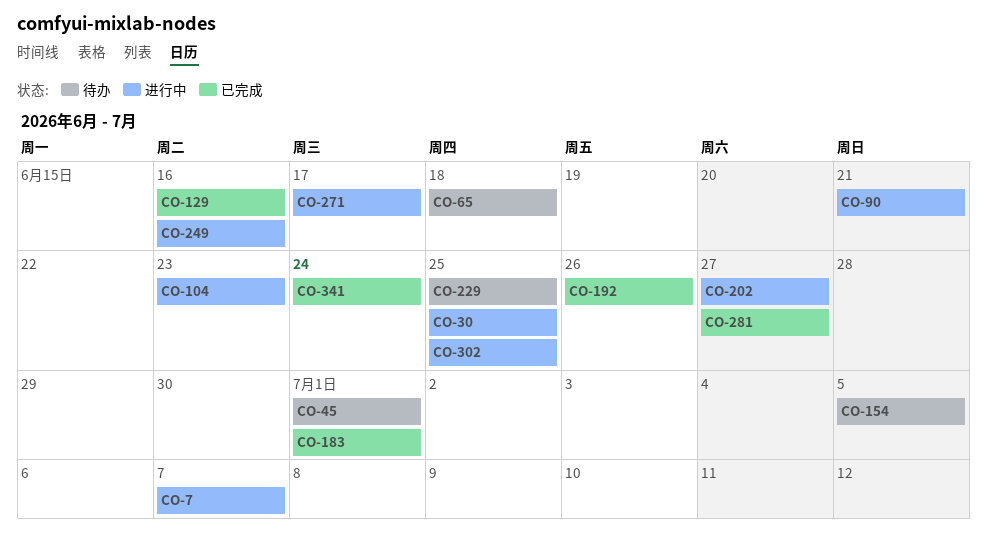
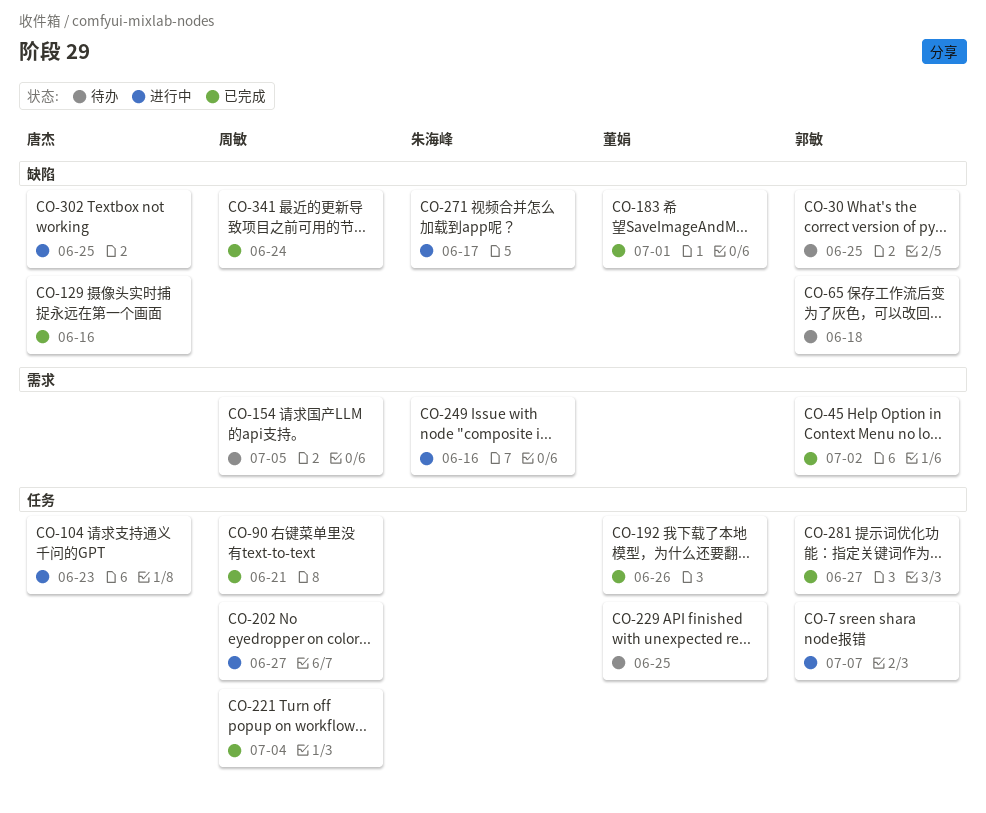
CO-30, status: 进行中 -> 待办
CO-45, status: 待办 -> 已完成
CO-45, due: Jul 1 -> Jul 2
CO-90, status: 进行中 -> 已完成
CO-221: none -> present

